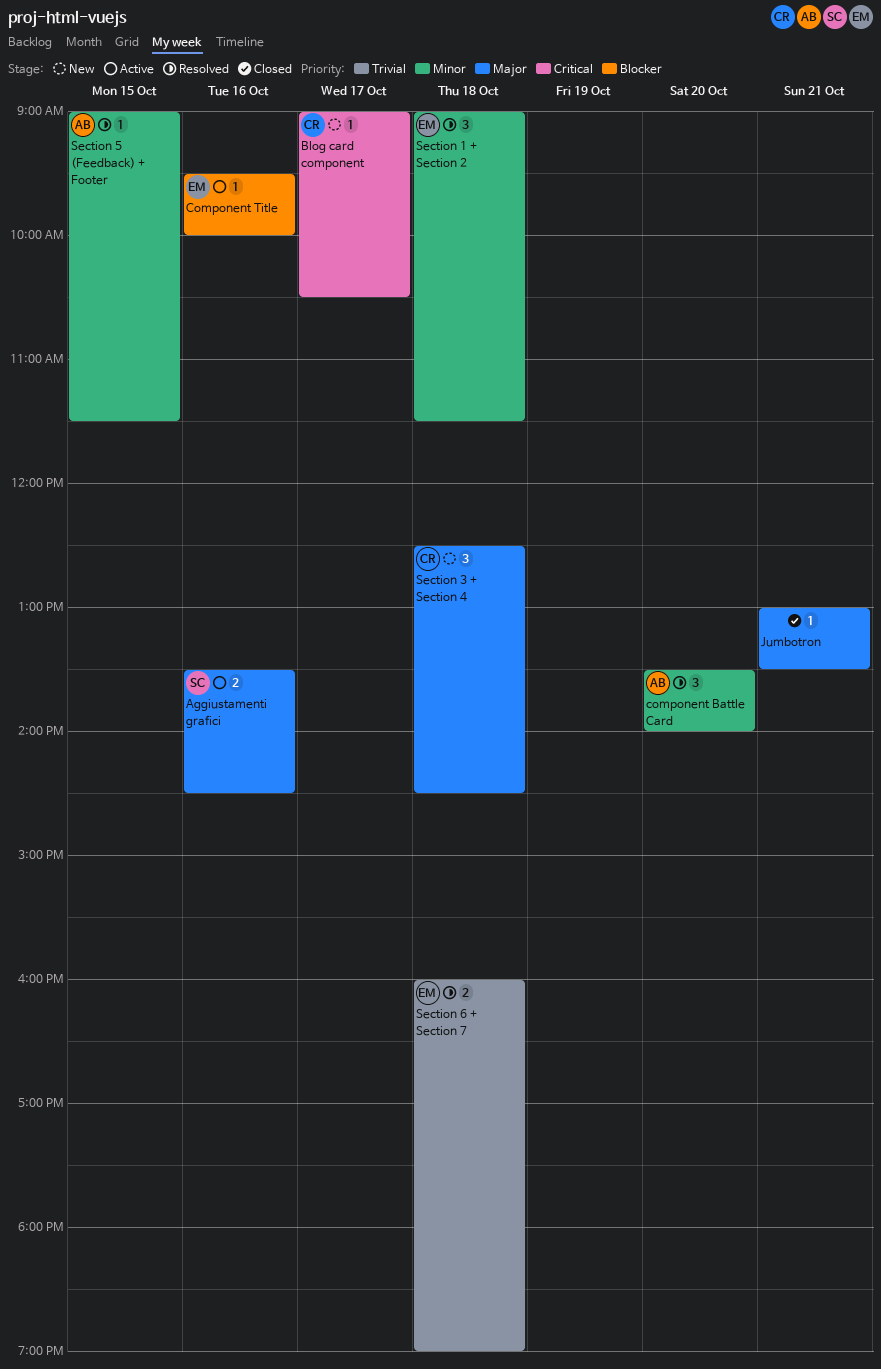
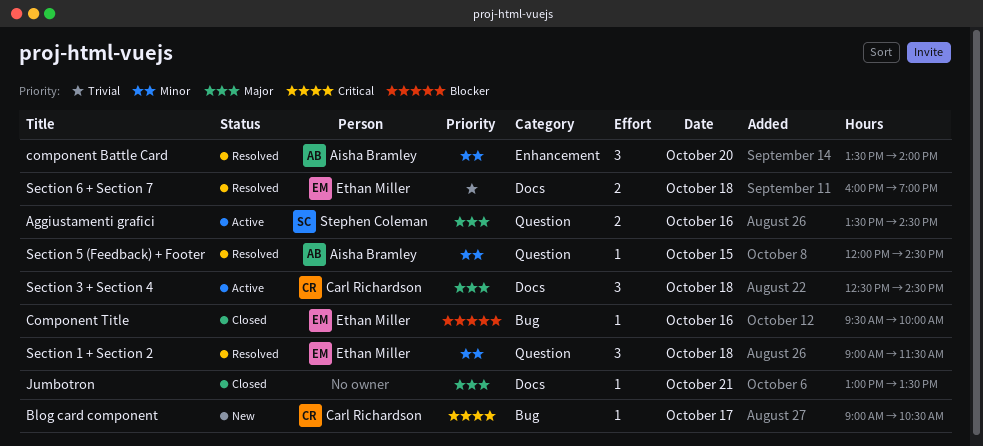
Component Title, status: Active -> Closed
Section 3 + Section 4, status: New -> Active
Section 5 (Feedback) + Footer, begins: 09:00 -> 12:00
Section 5 (Feedback) + Footer, ends: 11:30 -> 14:30

